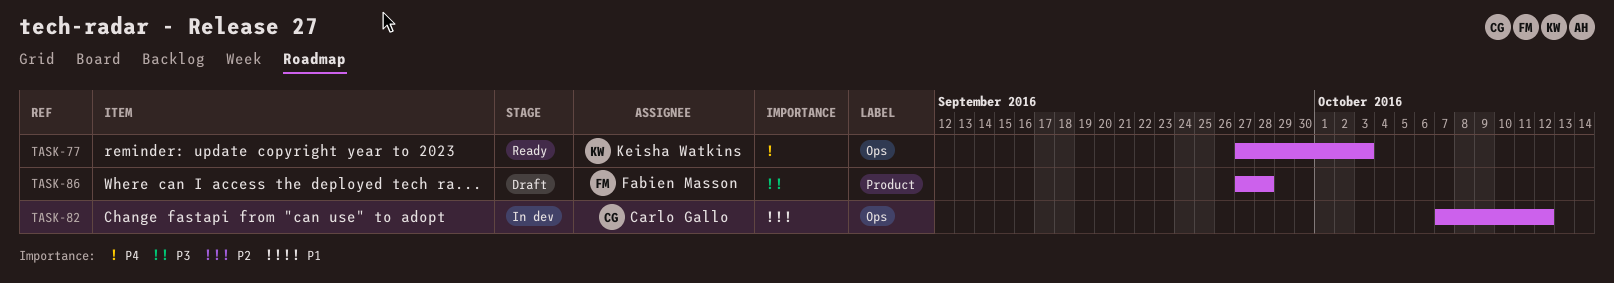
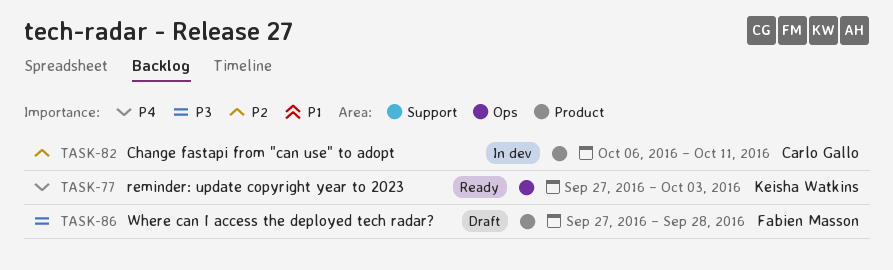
TASK-82, label: Ops -> Product
TASK-82, start: Oct 7 -> Oct 6
TASK-82, due: Oct 12 -> Oct 11

